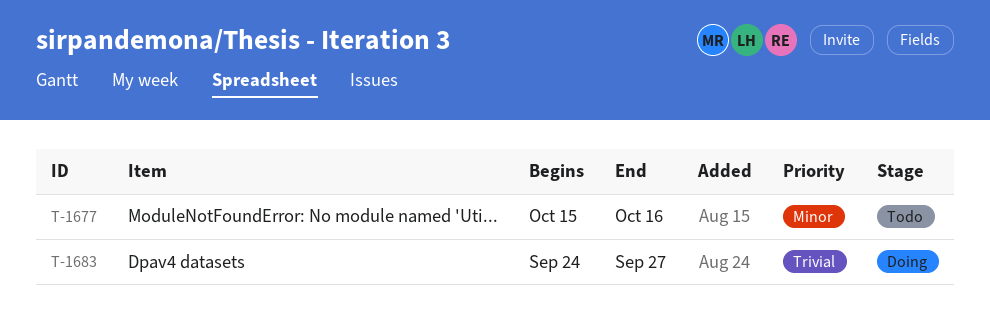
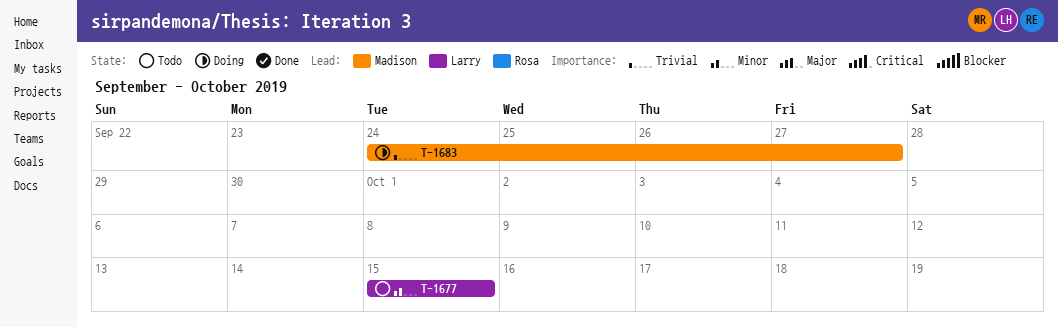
T-1677, due: Oct 16 -> Oct 15

